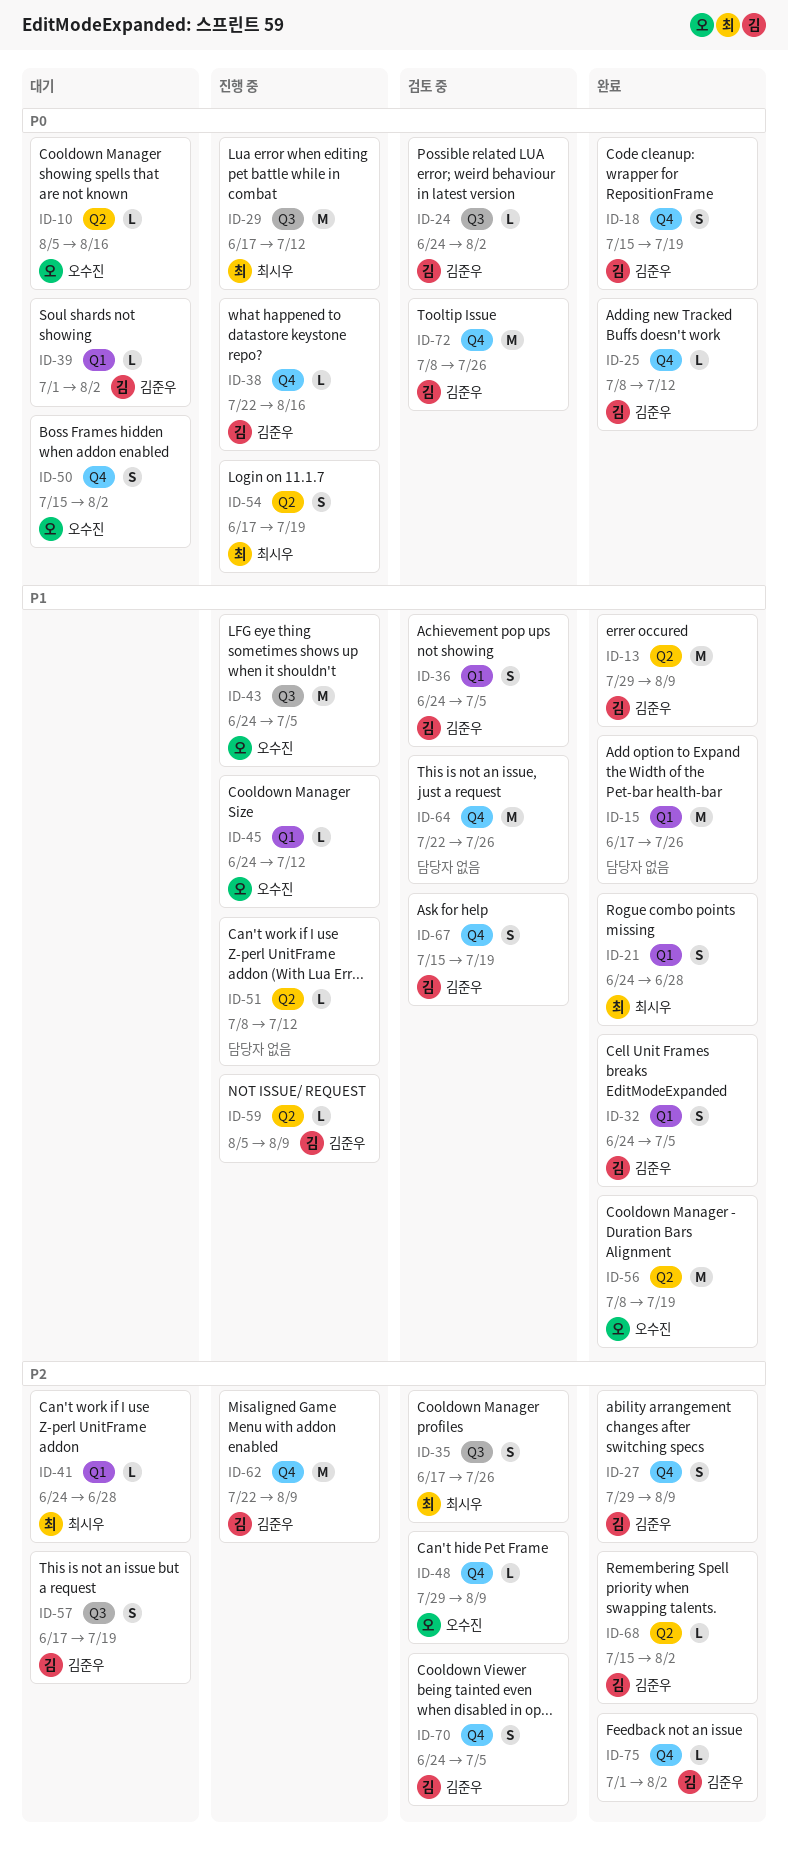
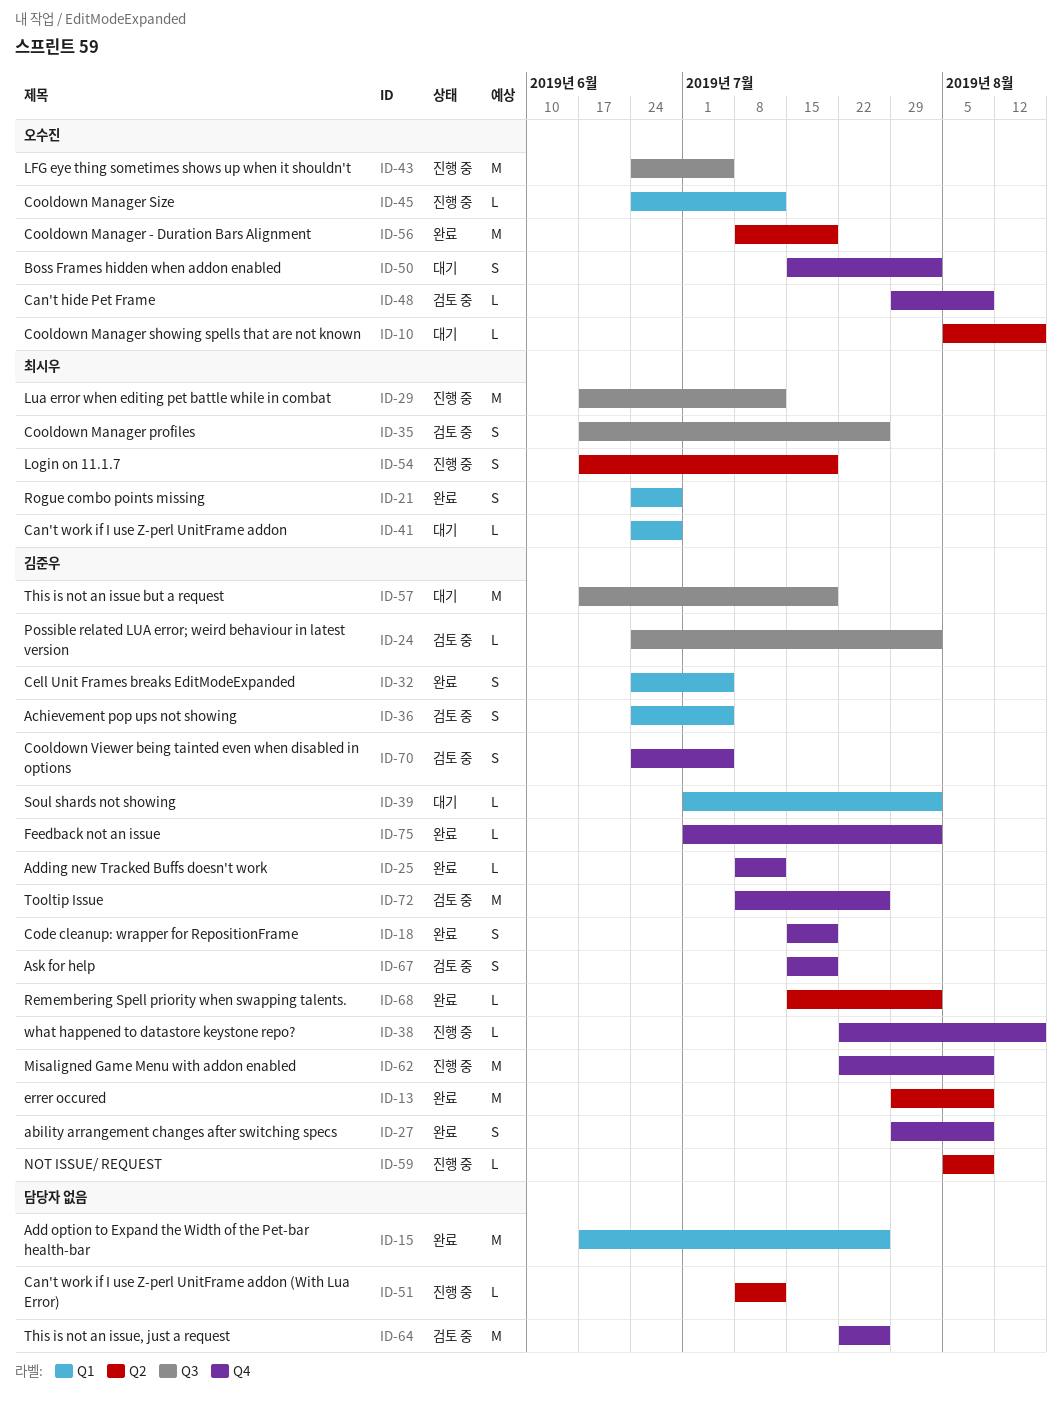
ID-57, estimate: S -> M

